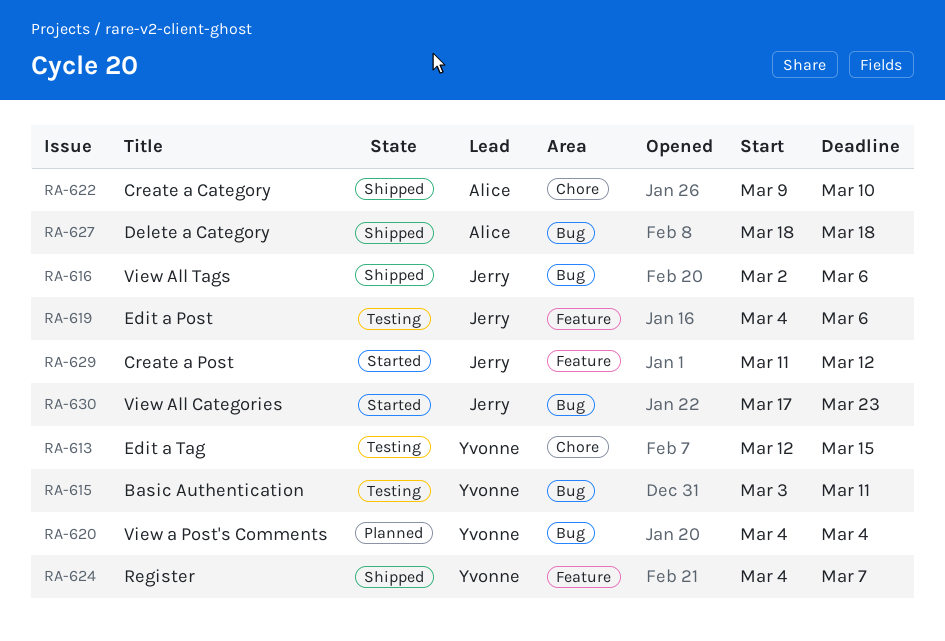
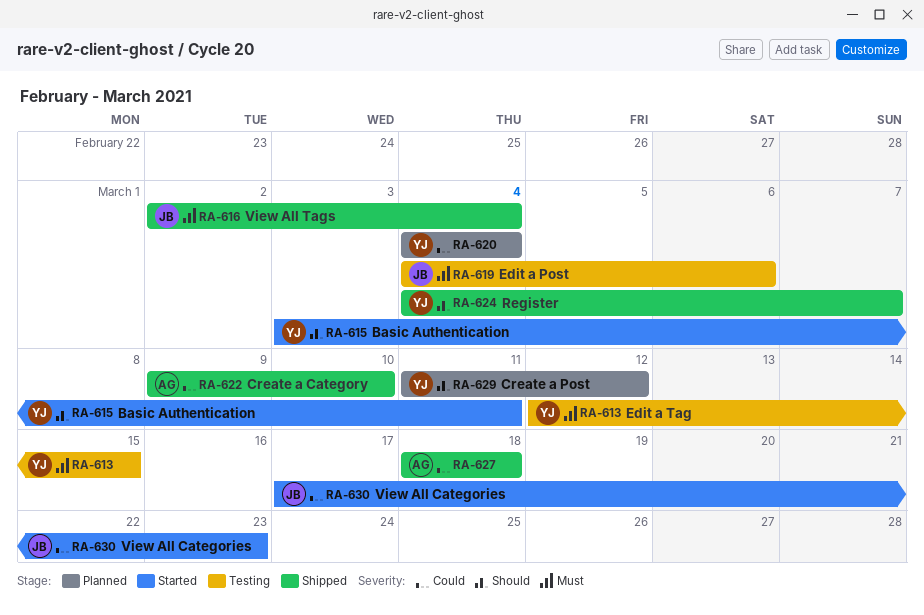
RA-615, status: Testing -> Started
RA-616, due: Mar 6 -> Mar 4
RA-629, status: Started -> Planned
RA-629, owner: Jerry -> Yvonne

